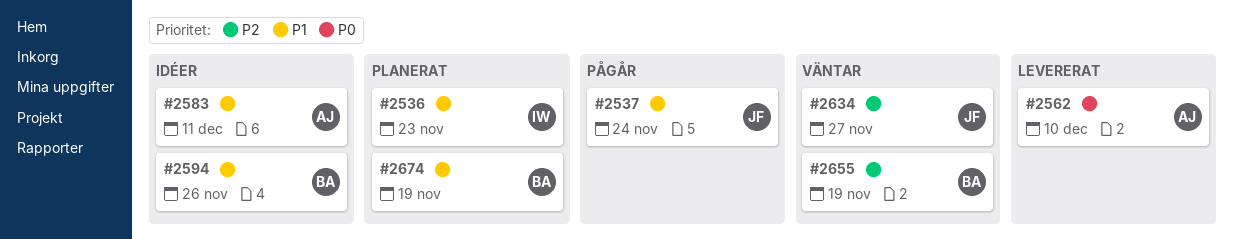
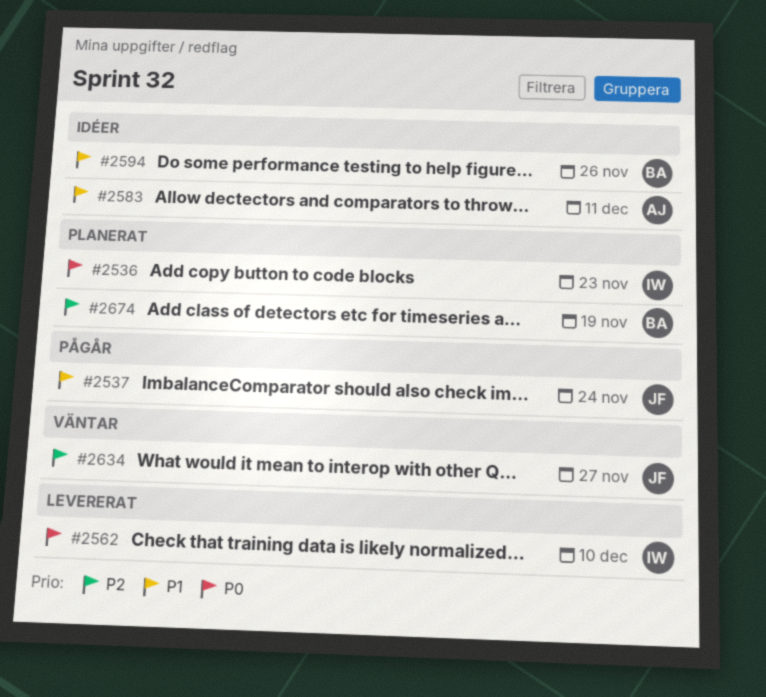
#2536, priority: P1 -> P0
#2562, owner: AJ -> IW
#2655: present -> none
#2674, priority: P1 -> P2

